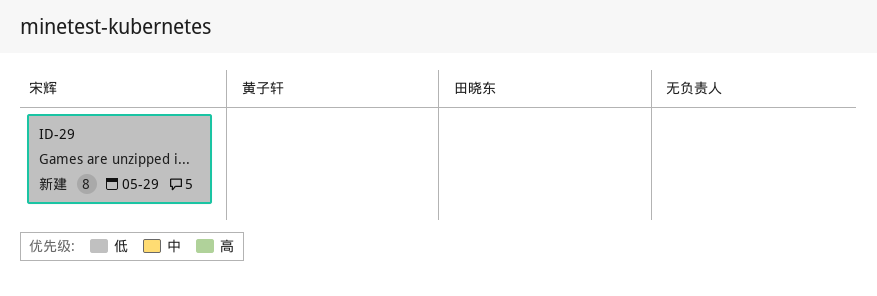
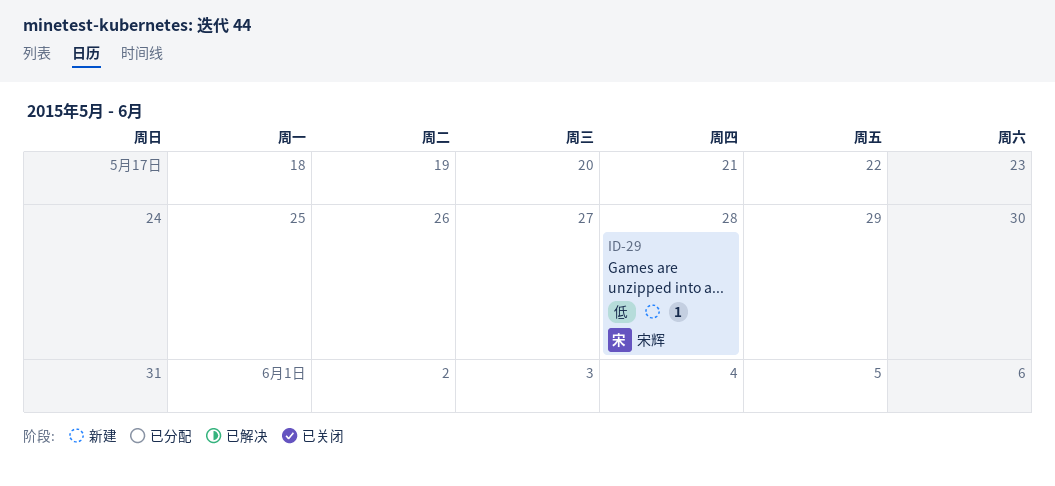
ID-29, estimate: 8 -> 1
ID-29, due: May 29 -> May 28

